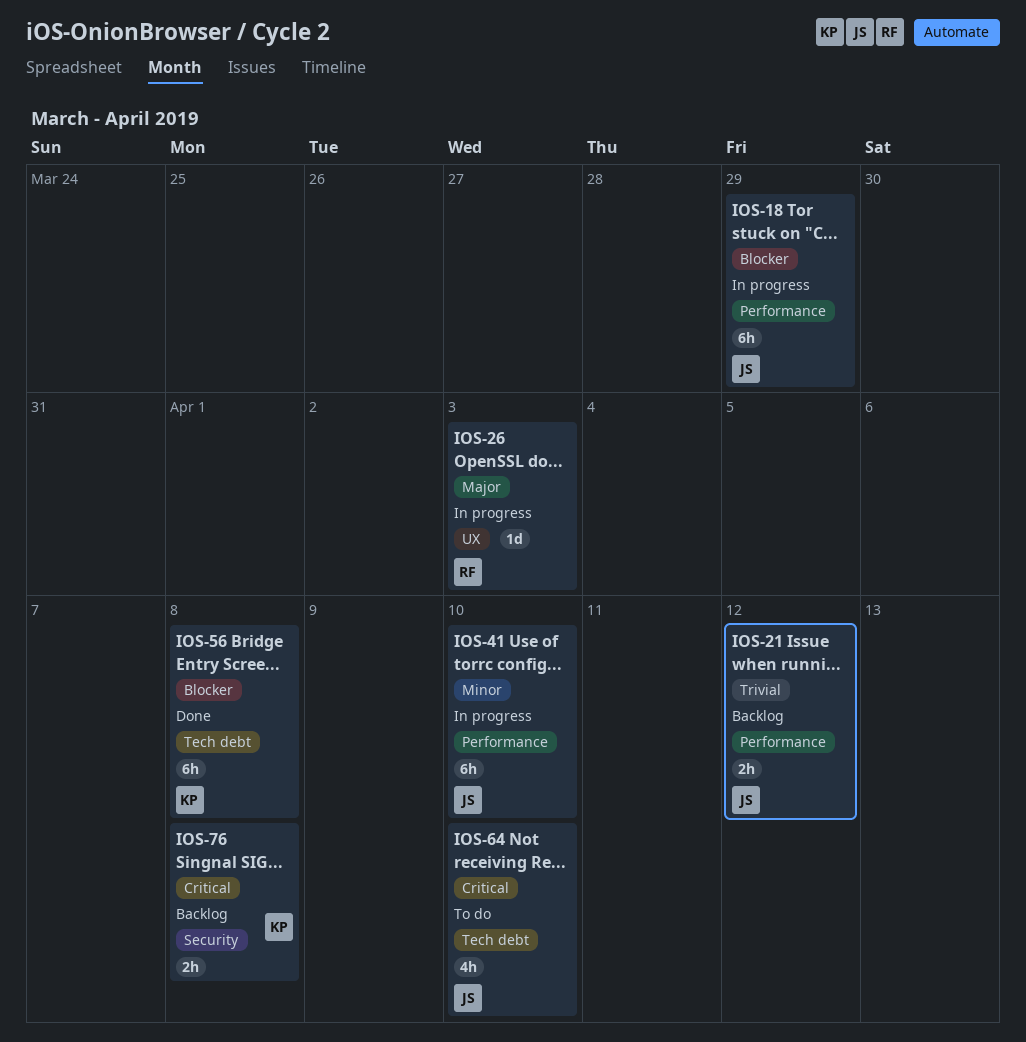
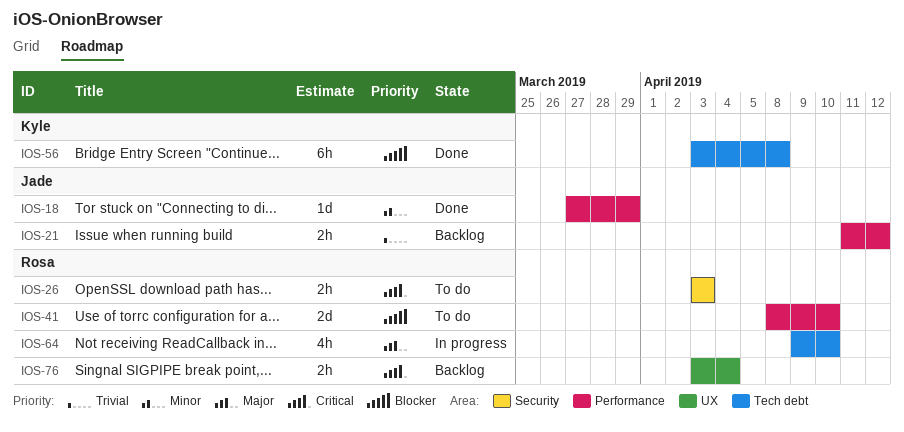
IOS-18, status: In progress -> Done
IOS-18, priority: Blocker -> Minor
IOS-18, estimate: 6h -> 1d
IOS-26, status: In progress -> To do
IOS-26, priority: Major -> Critical
IOS-26, label: UX -> Security
IOS-26, estimate: 1d -> 2h
IOS-41, status: In progress -> To do
IOS-41, owner: Jade -> Rosa
IOS-41, priority: Minor -> Blocker
IOS-41, estimate: 6h -> 2d
IOS-64, status: To do -> In progress
IOS-64, owner: Jade -> Rosa
IOS-64, priority: Critical -> Major
IOS-76, owner: Kyle -> Rosa
IOS-76, label: Security -> UX
IOS-76, due: Apr 8 -> Apr 4

